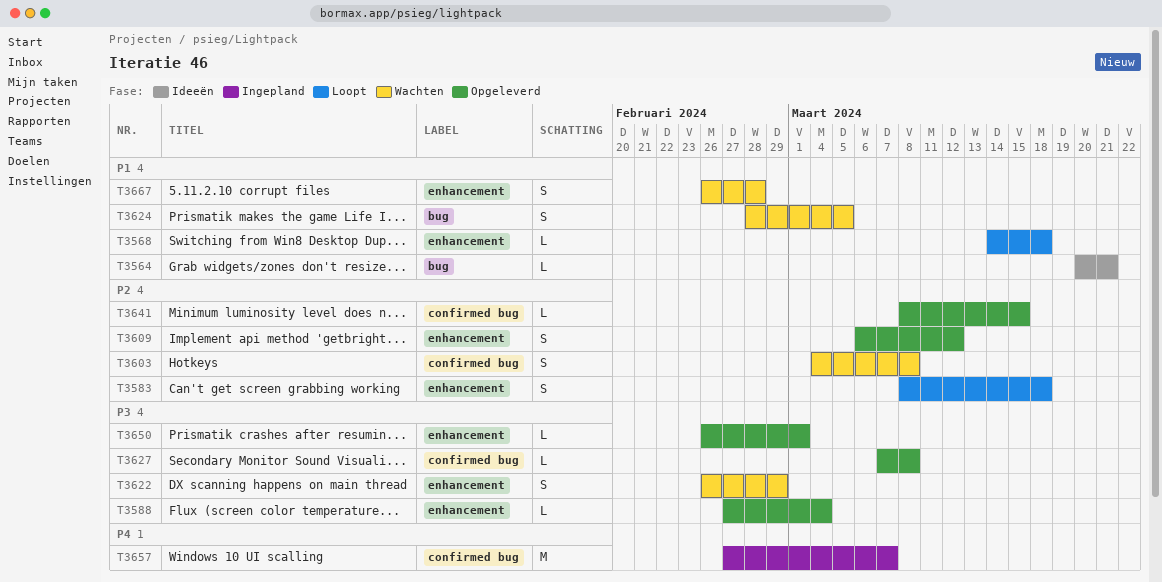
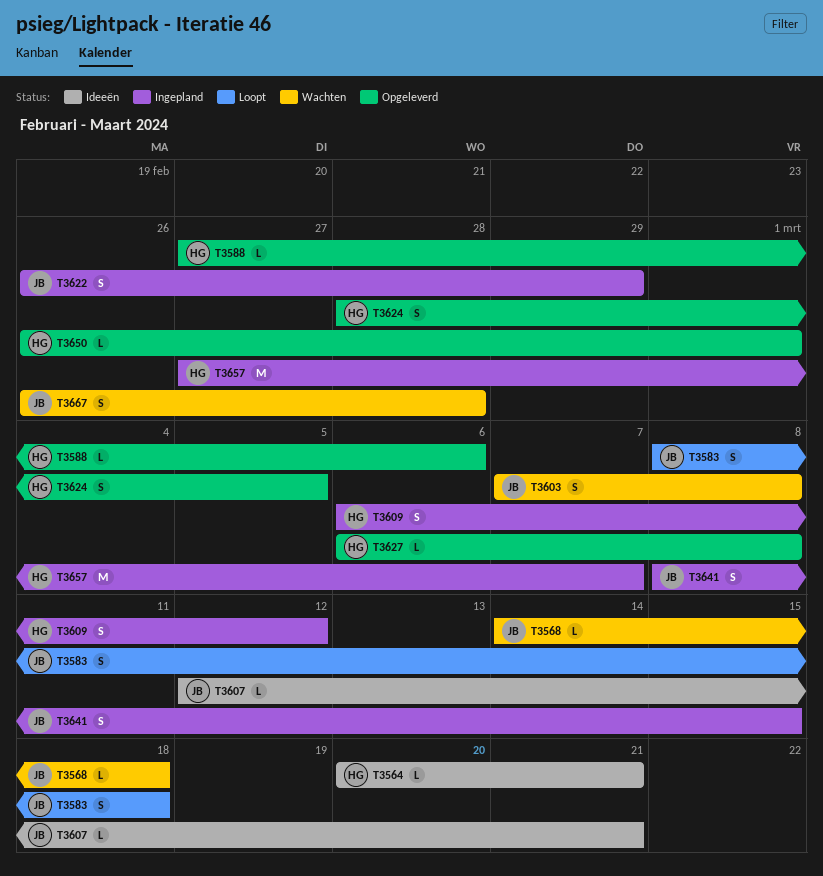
T3568, status: Loopt -> Wachten
T3588, due: Mar 4 -> Mar 6
T3603, start: Mar 4 -> Mar 7
T3607: none -> present
T3609, status: Opgeleverd -> Ingepland
T3622, status: Wachten -> Ingepland
T3624, status: Wachten -> Opgeleverd
T3627, start: Mar 7 -> Mar 6
T3641, status: Opgeleverd -> Ingepland
T3641, estimate: L -> S

